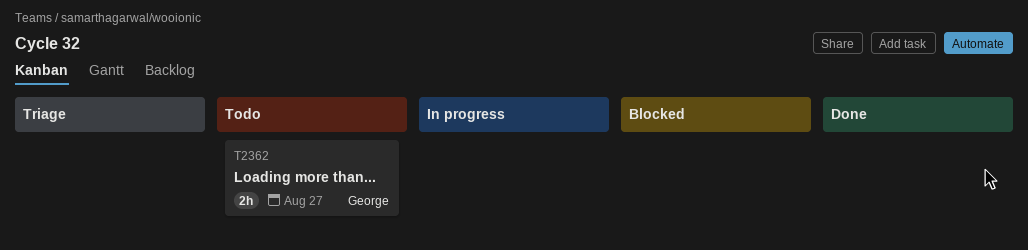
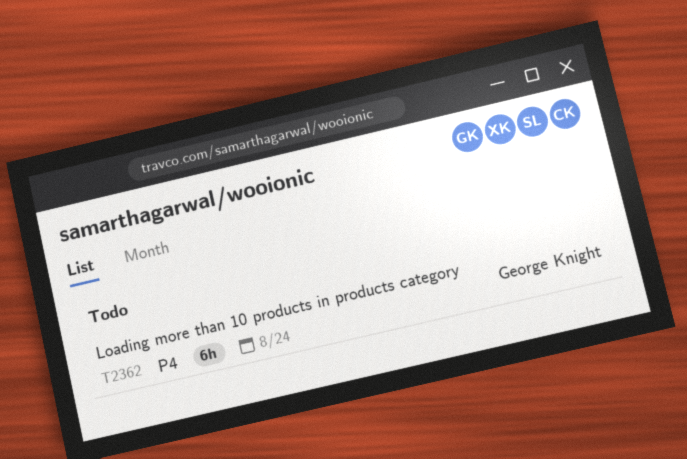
T2362, estimate: 2h -> 6h
T2362, due: Aug 27 -> Aug 24

